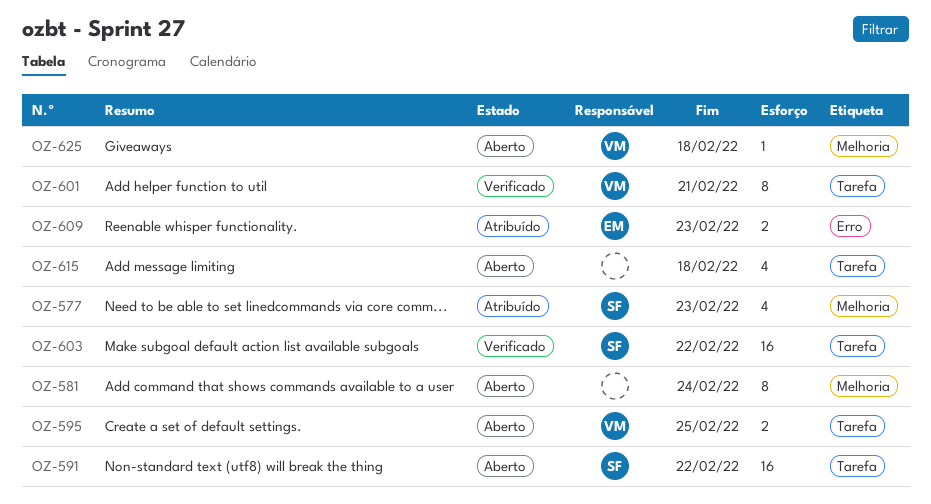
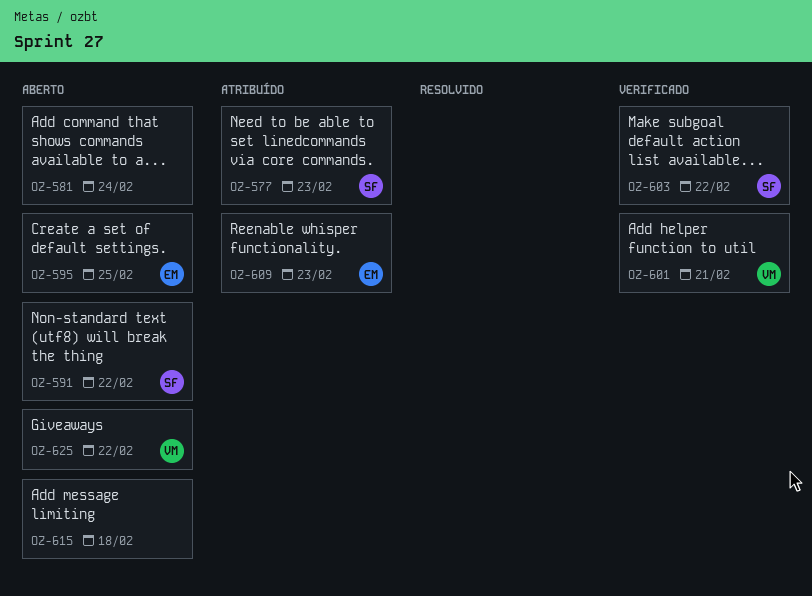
OZ-595, owner: VM -> EM
OZ-625, due: Feb 18 -> Feb 22

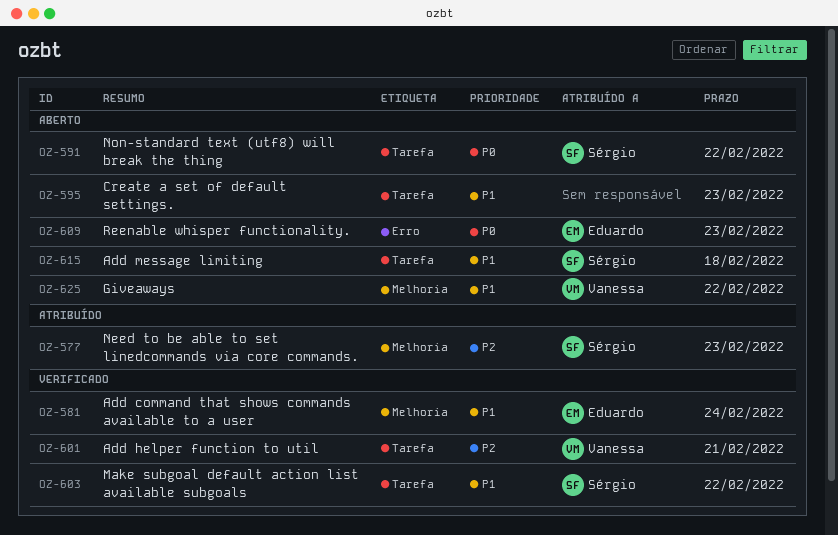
OZ-581, status: Aberto -> Verificado
OZ-581, owner: none -> Eduardo
OZ-595, owner: Eduardo -> none
OZ-595, due: Feb 25 -> Feb 23
OZ-609, status: Atribuído -> Aberto
OZ-615, owner: none -> Sérgio

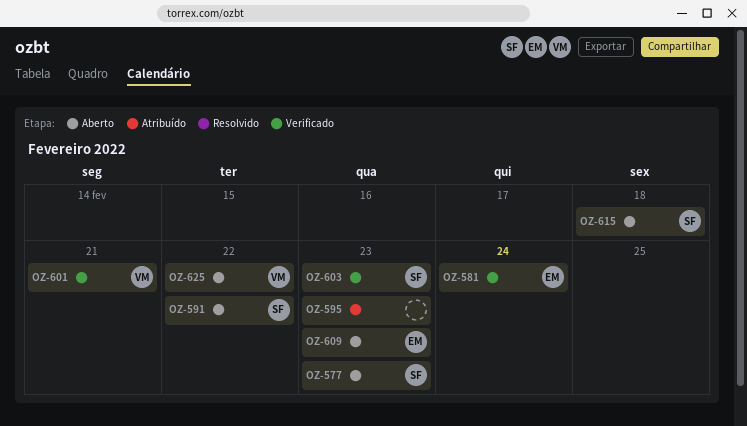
OZ-577, status: Atribuído -> Aberto
OZ-595, status: Aberto -> Atribuído
OZ-603, due: Feb 22 -> Feb 23

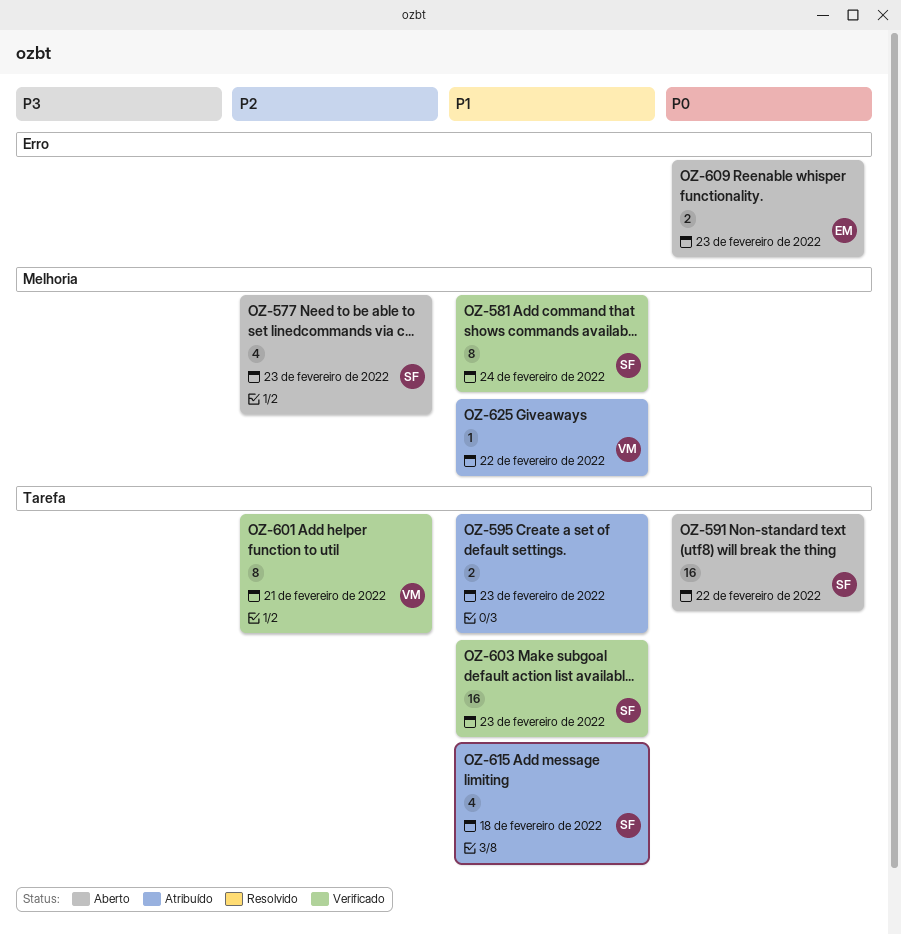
OZ-581, owner: EM -> SF
OZ-615, status: Aberto -> Atribuído
OZ-625, status: Aberto -> Atribuído

